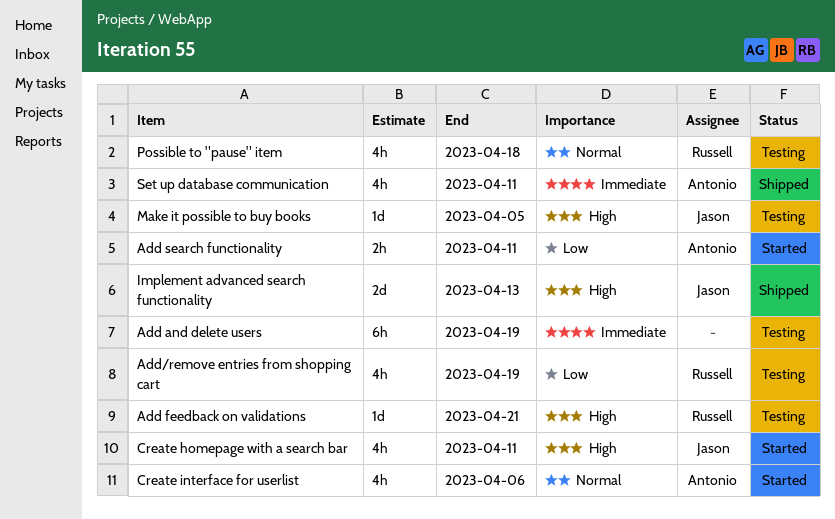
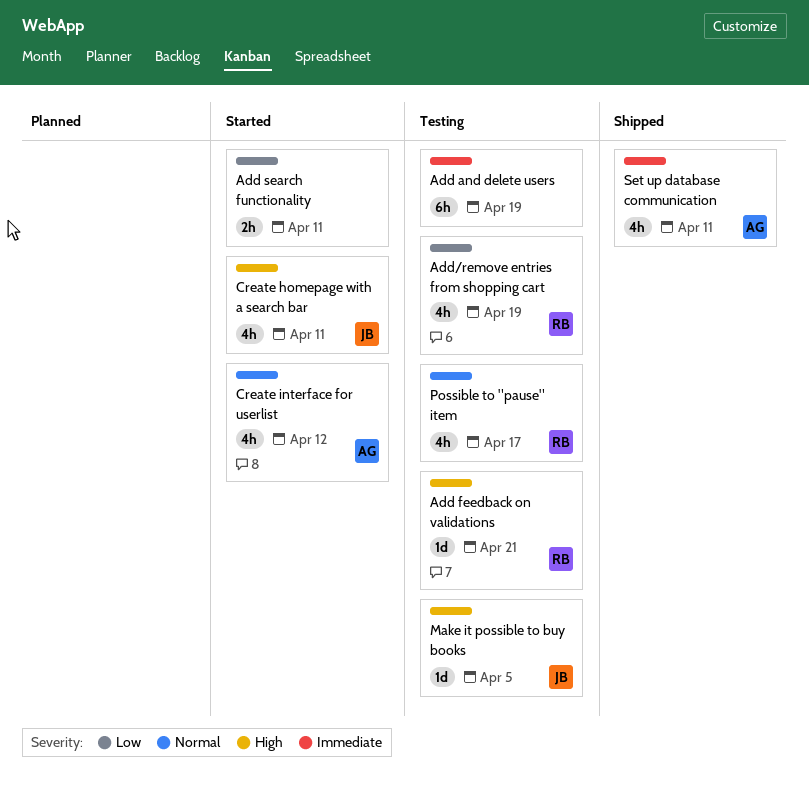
Add search functionality, owner: Antonio -> none
Create interface for userlist, due: Apr 6 -> Apr 12
Implement advanced search functionality: present -> none
Possible to "pause" item, due: Apr 18 -> Apr 17

